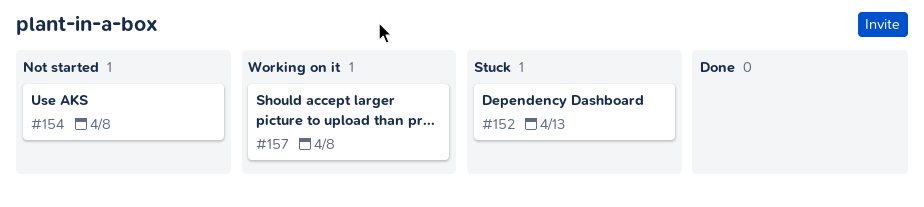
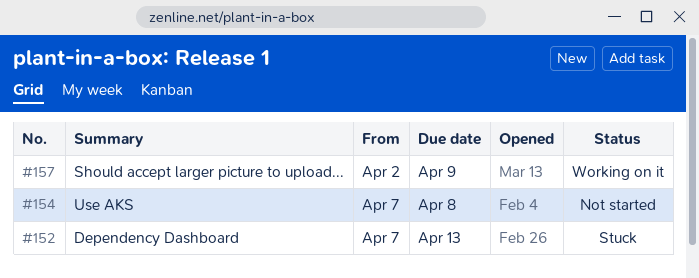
#157, due: Apr 8 -> Apr 9

